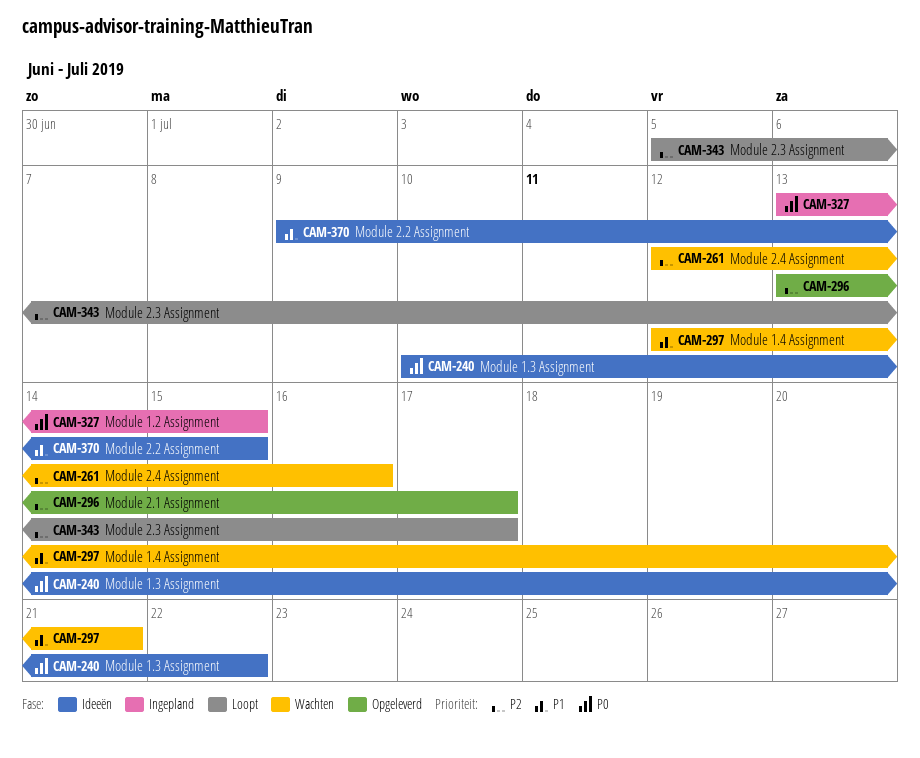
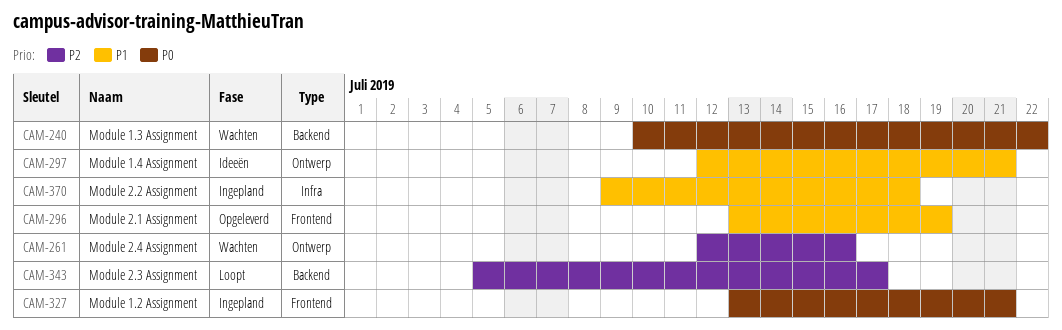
CAM-240, status: Ideeën -> Wachten
CAM-296, priority: P2 -> P1
CAM-296, due: Jul 17 -> Jul 19
CAM-297, status: Wachten -> Ideeën
CAM-327, due: Jul 15 -> Jul 21
CAM-370, status: Ideeën -> Ingepland
CAM-370, due: Jul 15 -> Jul 18

